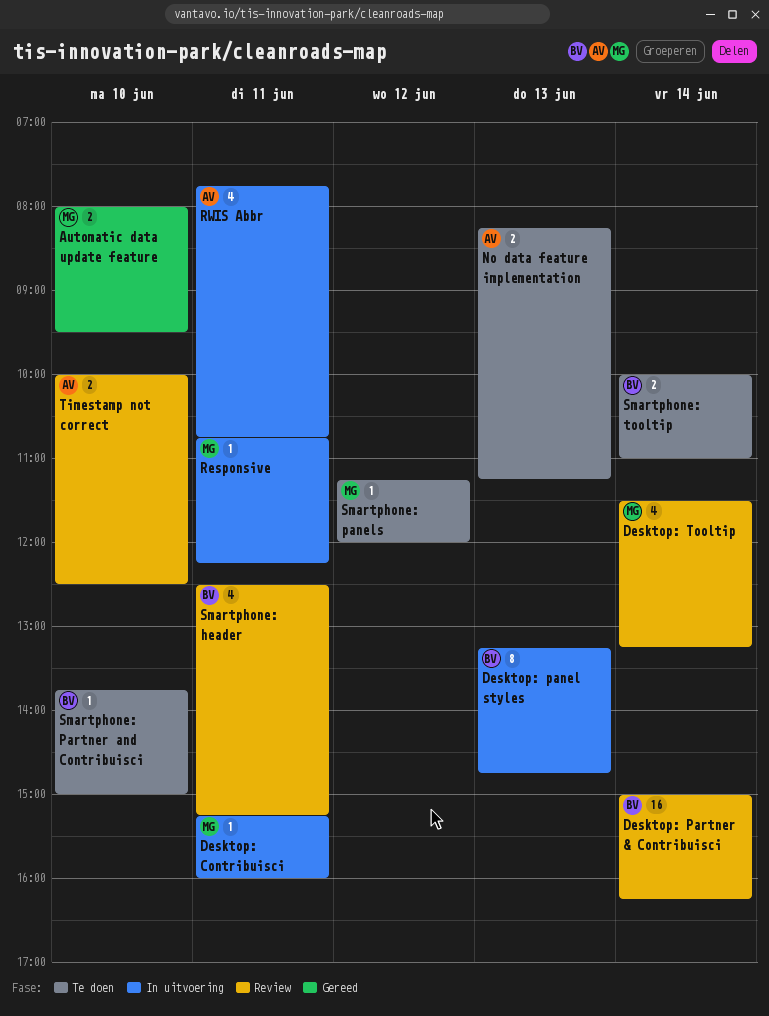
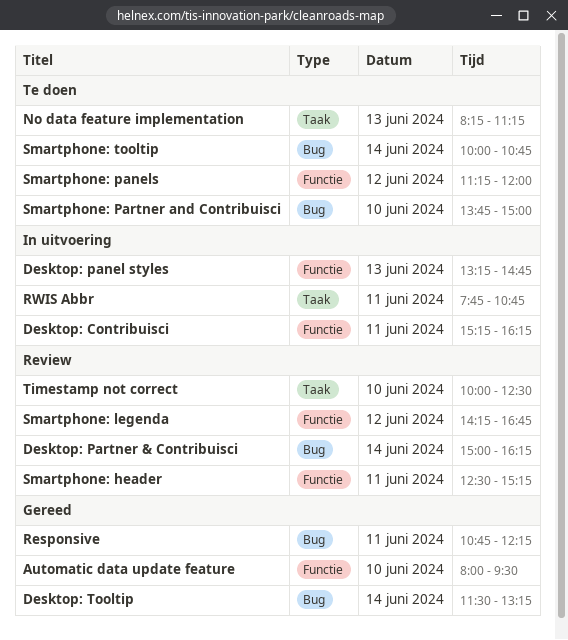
Desktop: Contribuisci, ends: 16:00 -> 16:15
Desktop: Tooltip, status: Review -> Gereed
Responsive, status: In uitvoering -> Gereed
Smartphone: legenda: none -> present
Smartphone: tooltip, ends: 11:00 -> 10:45

